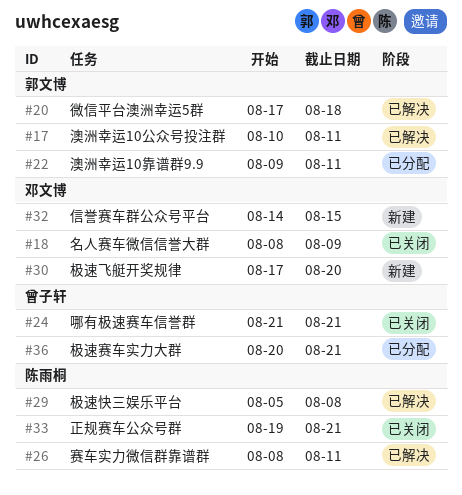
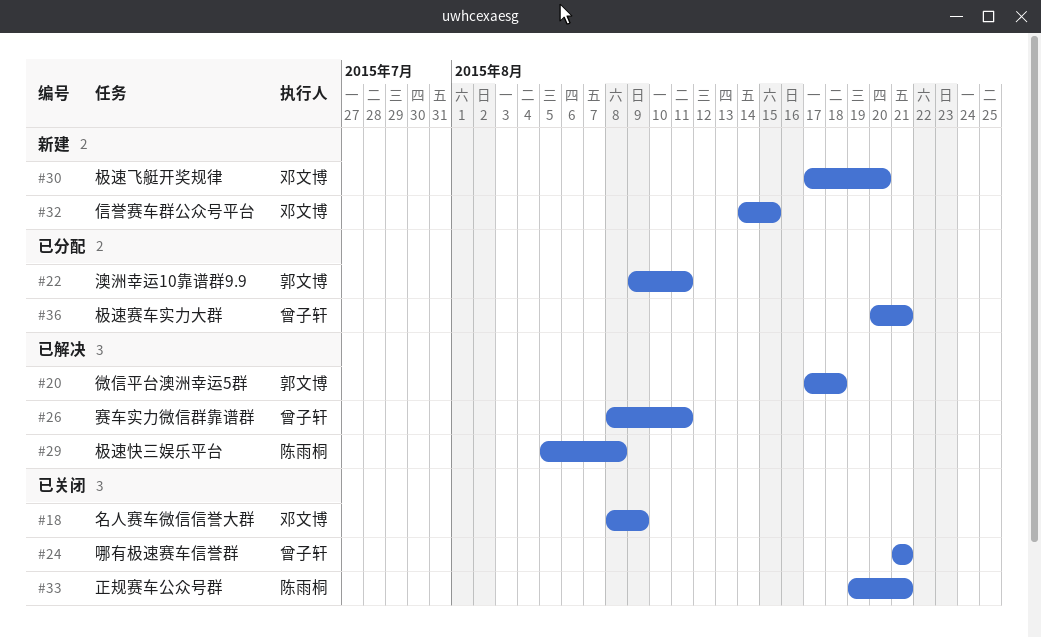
#17: present -> none
#26, owner: 陈雨桐 -> 曾子轩

